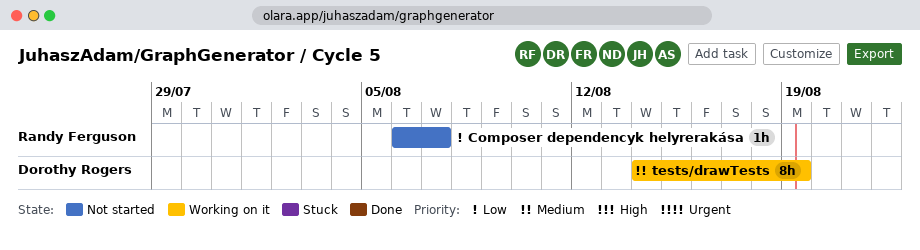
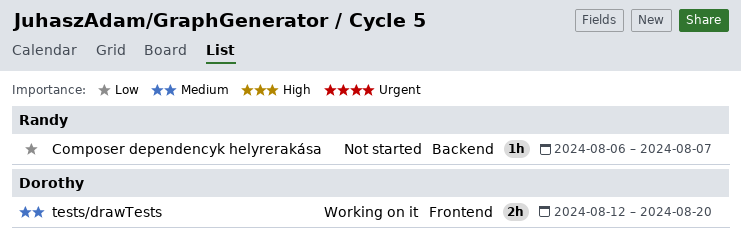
tests/drawTests, estimate: 8h -> 2h
tests/drawTests, start: Aug 14 -> Aug 12
tests/drawTests, due: Aug 19 -> Aug 20

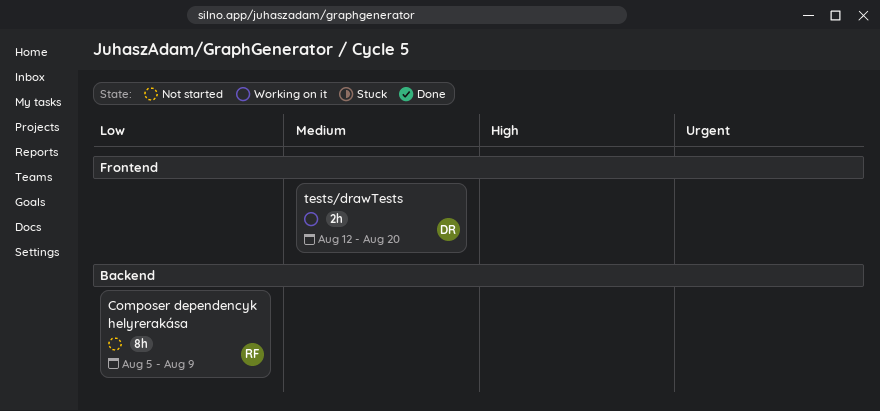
Composer dependencyk helyrerakása, estimate: 1h -> 8h
Composer dependencyk helyrerakása, start: Aug 6 -> Aug 5
Composer dependencyk helyrerakása, due: Aug 7 -> Aug 9

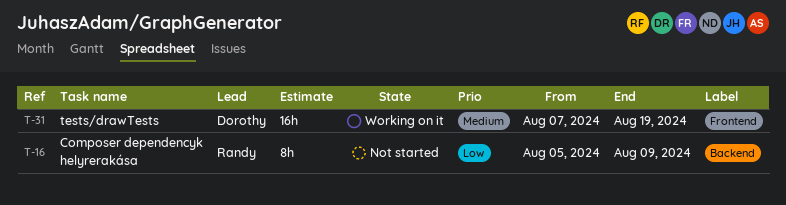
tests/drawTests, estimate: 2h -> 16h
tests/drawTests, start: Aug 12 -> Aug 7
tests/drawTests, due: Aug 20 -> Aug 19

